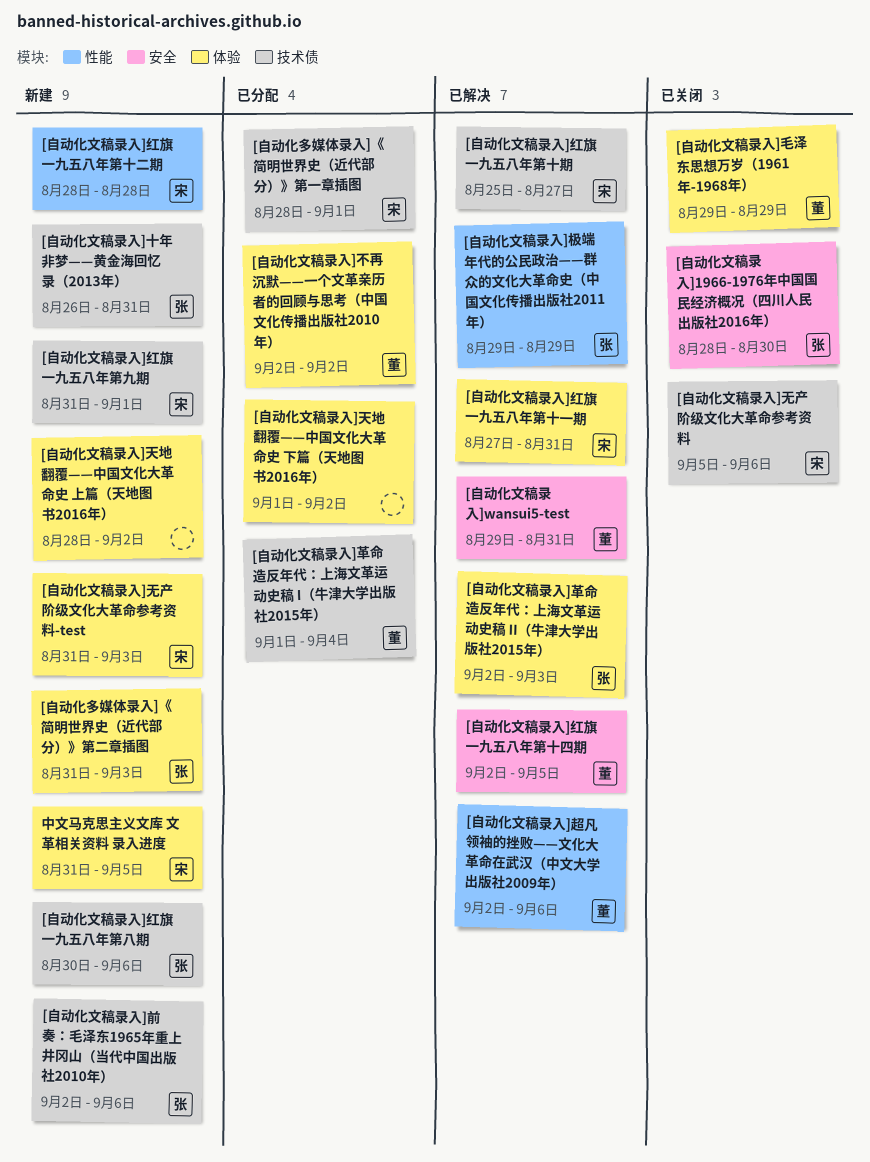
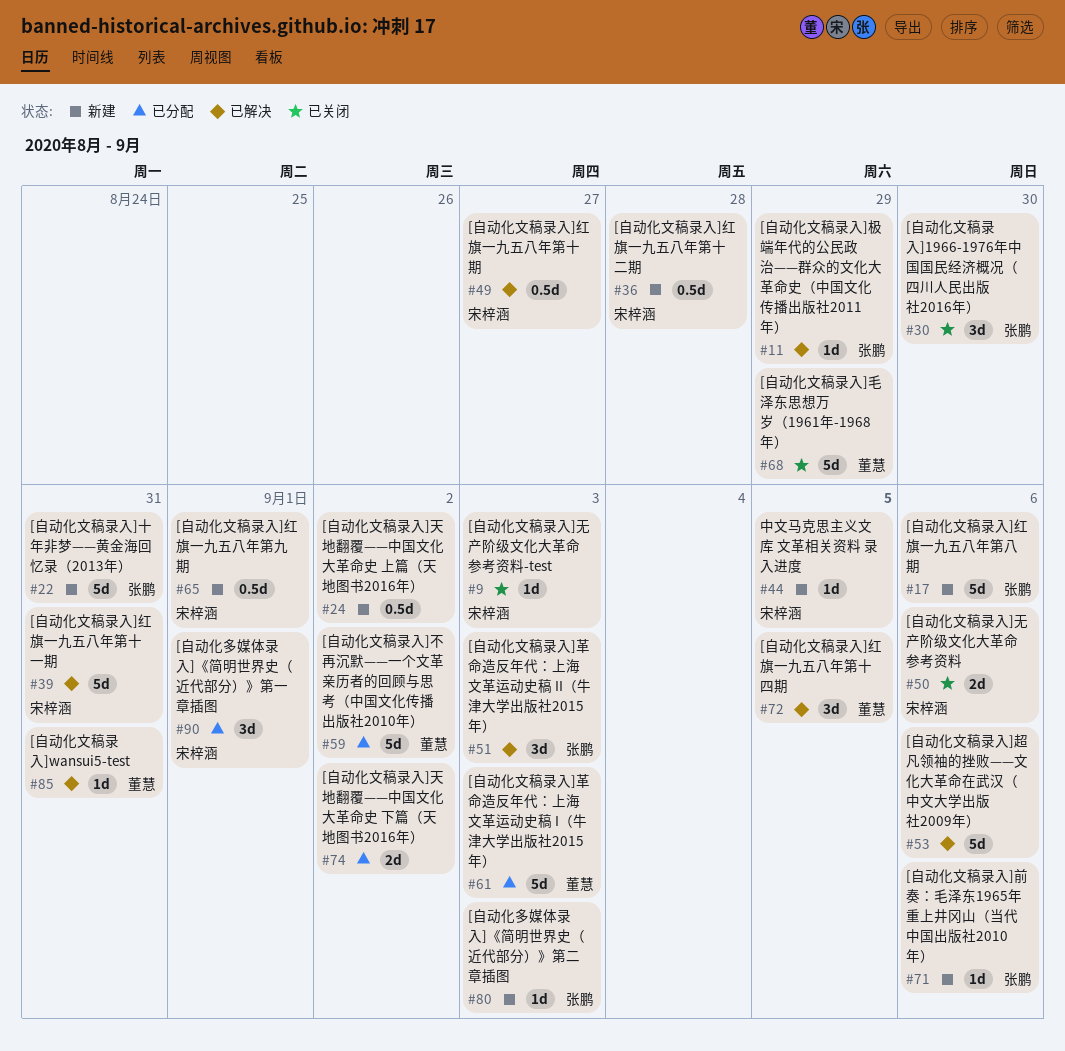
[自动化文稿录入]无产阶级文化大革命参考资料-test, status: 新建 -> 已关闭
[自动化文稿录入]超凡领袖的挫败——文化大革命在武汉（中文大学出版社2009年）, owner: 董慧 -> none
[自动化文稿录入]革命造反年代：上海文革运动史稿 I（牛津大学出版社2015年）, due: Sep 4 -> Sep 3

